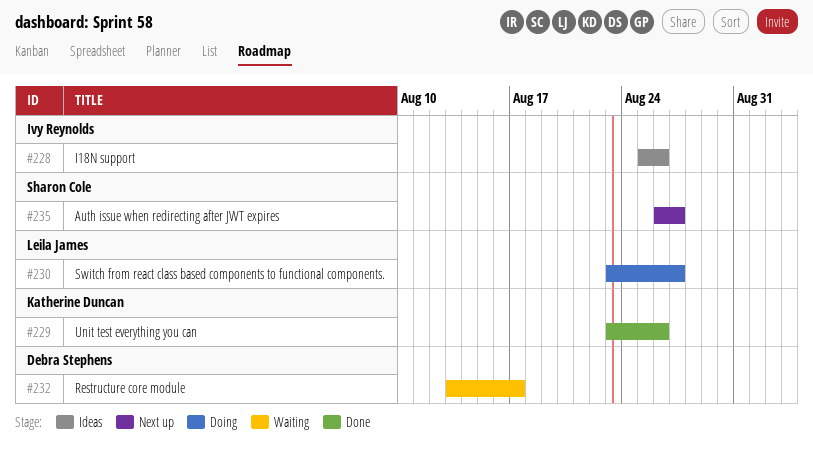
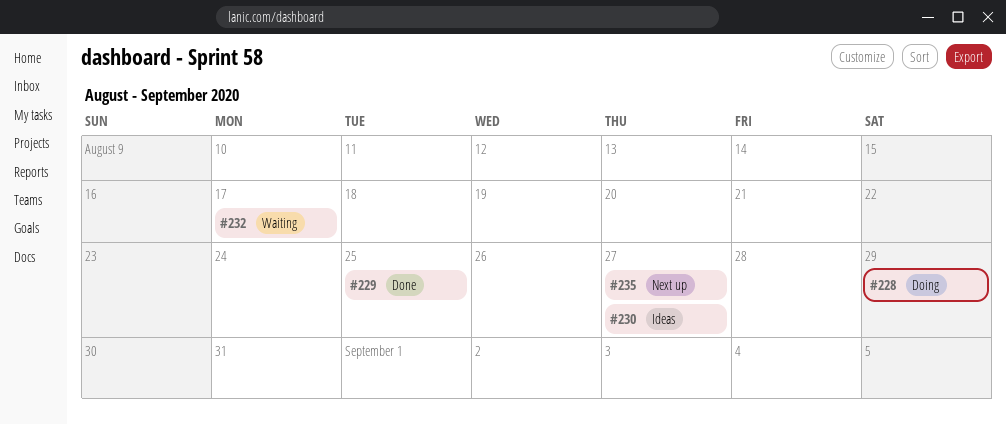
#228, status: Ideas -> Doing
#228, due: Aug 26 -> Aug 29
#229, due: Aug 26 -> Aug 25
#230, status: Doing -> Ideas

